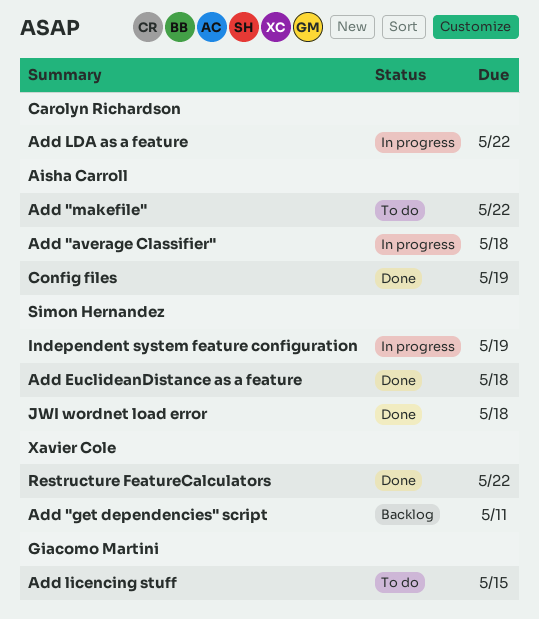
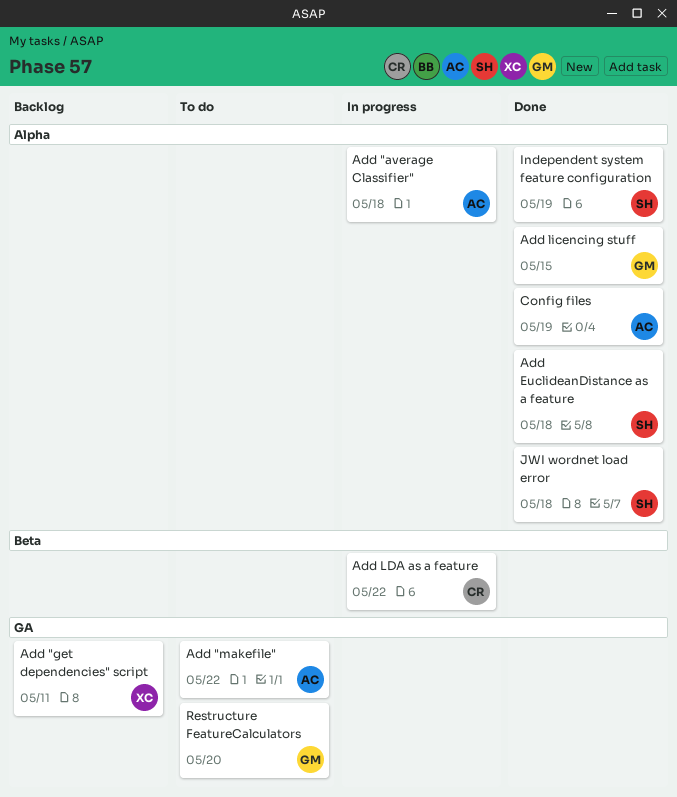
Add licencing stuff, status: To do -> Done
Independent system feature configuration, status: In progress -> Done
Restructure FeatureCalculators, status: Done -> To do
Restructure FeatureCalculators, owner: Xavier Cole -> Giacomo Martini
Restructure FeatureCalculators, due: May 22 -> May 20

